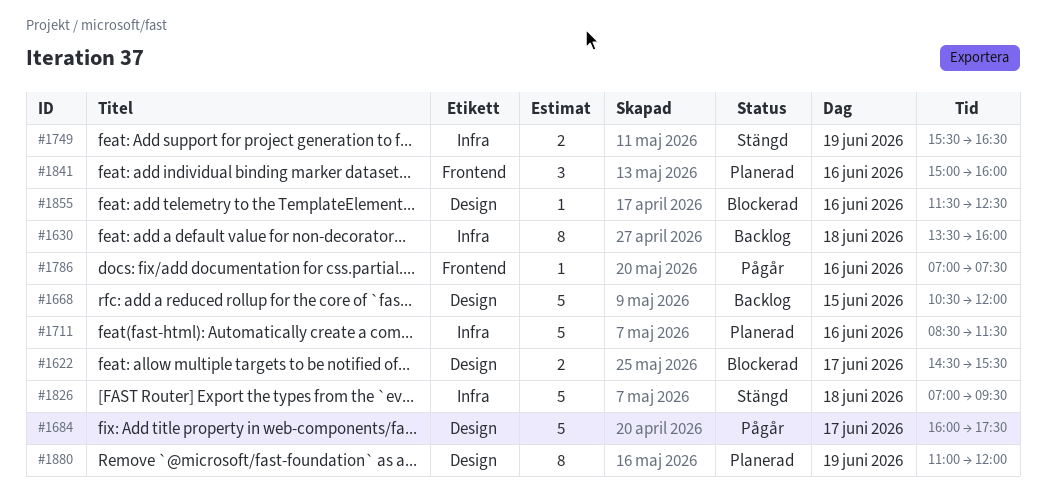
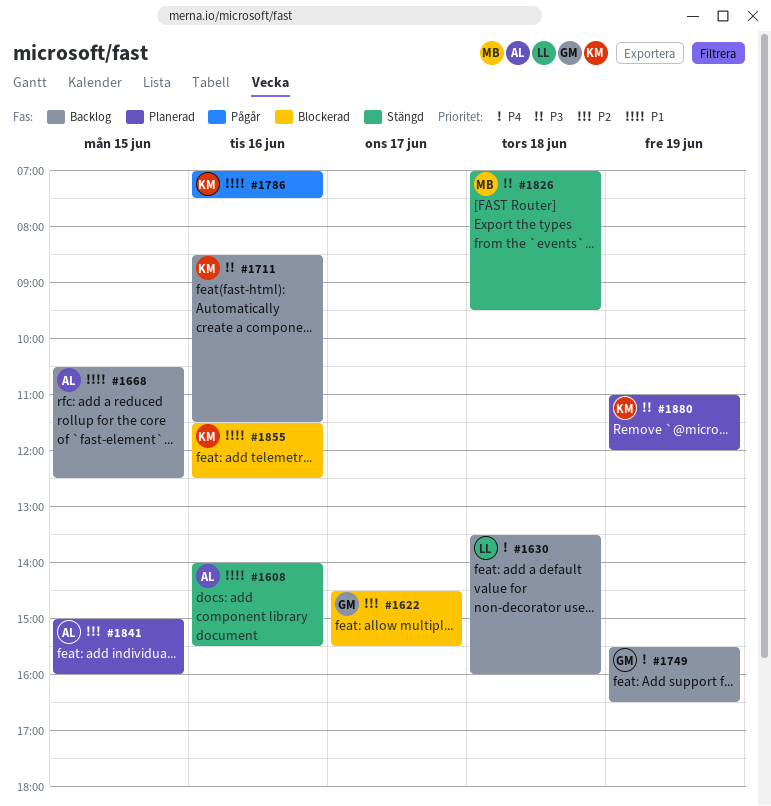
#1608: none -> present
#1668, ends: 12:00 -> 12:30
#1684: present -> none
#1711, status: Planerad -> Backlog
#1749, status: Stängd -> Backlog
#1841, day: Jun 16 -> Jun 15

